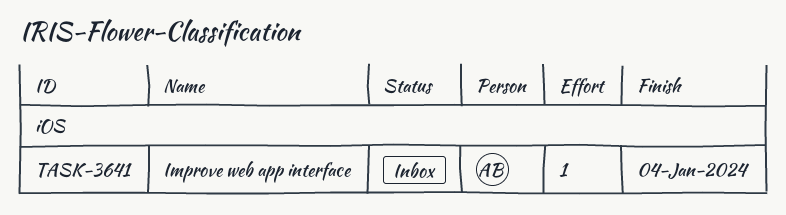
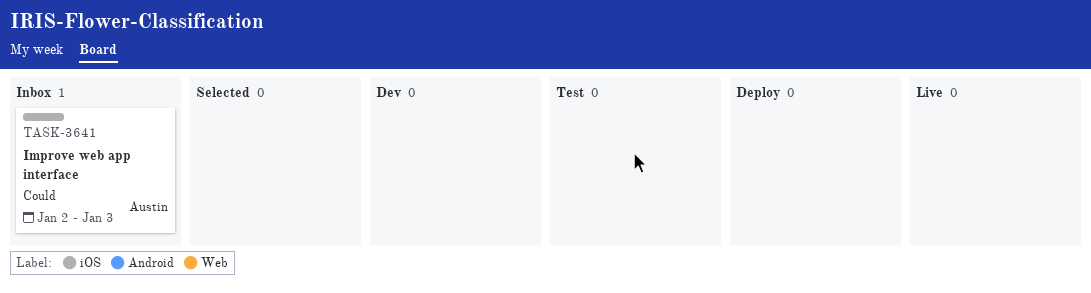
TASK-3641, due: Jan 4 -> Jan 3

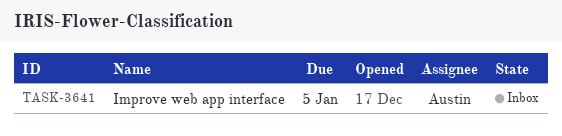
TASK-3641, due: Jan 3 -> Jan 5

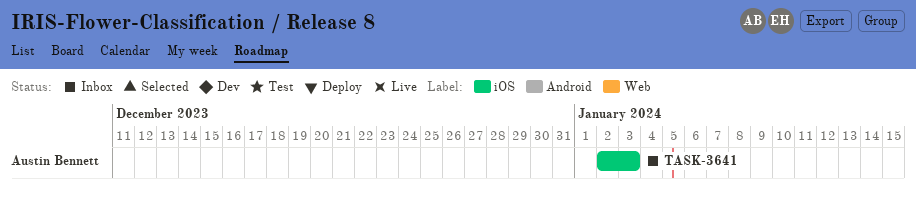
TASK-3641, due: Jan 5 -> Jan 3

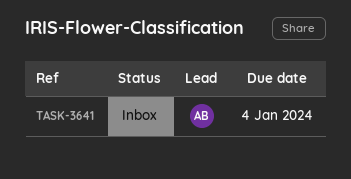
TASK-3641, due: Jan 3 -> Jan 4

